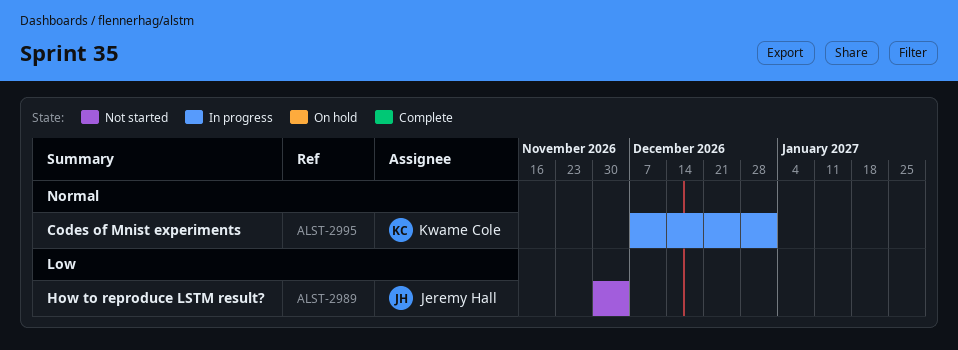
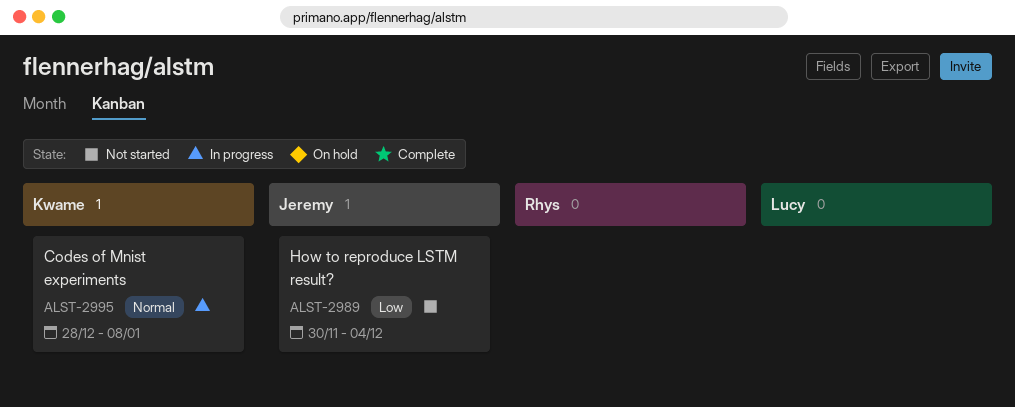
ALST-2995, start: Dec 7 -> Dec 28
ALST-2995, due: Jan 1 -> Jan 8

